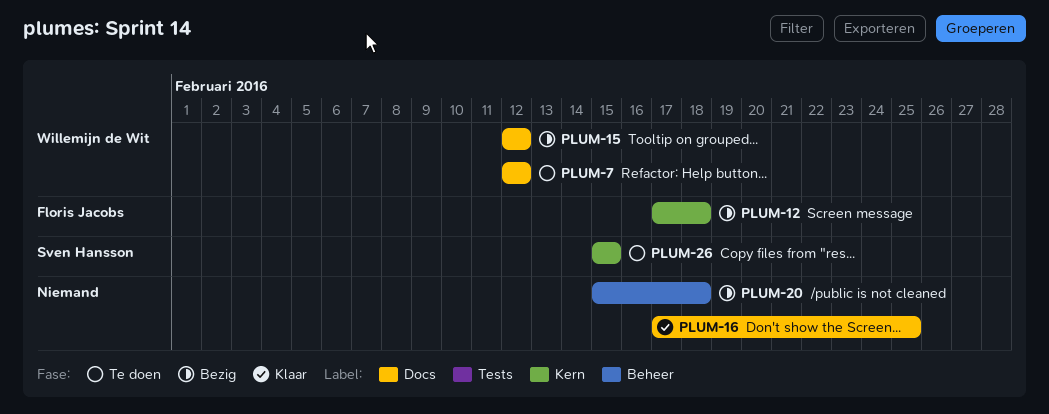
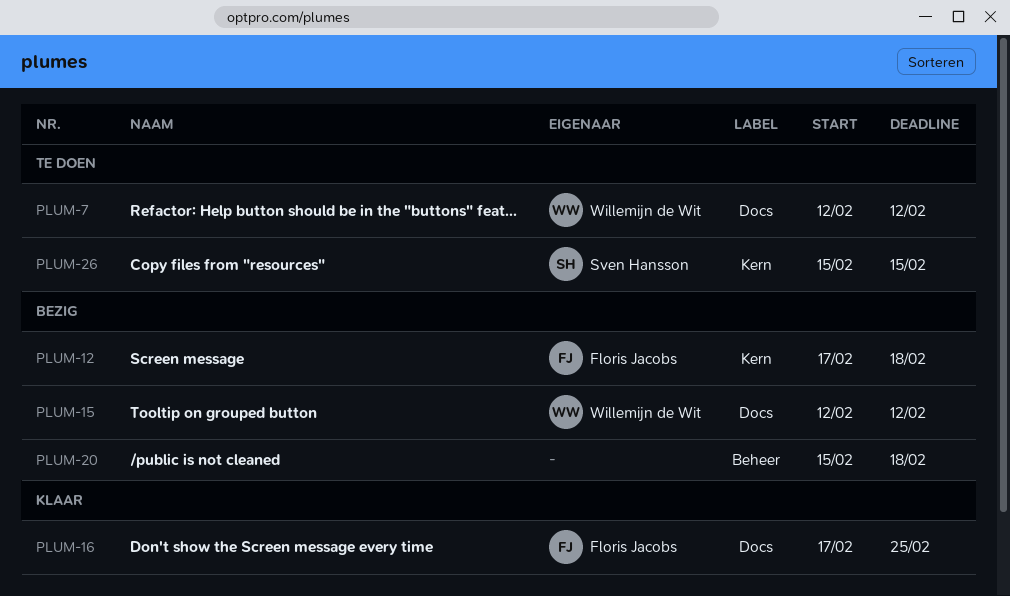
PLUM-16, owner: none -> Floris Jacobs

